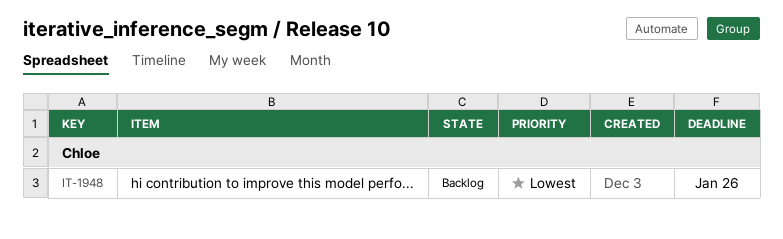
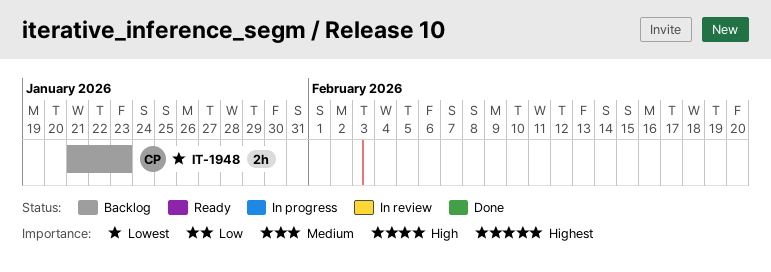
IT-1948, due: Jan 26 -> Jan 23

